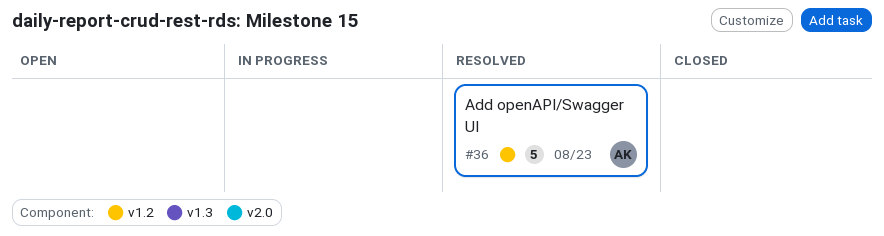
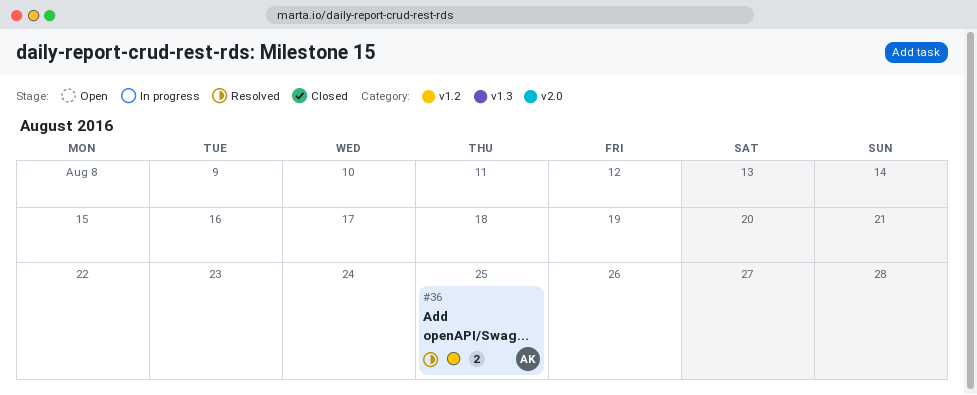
#36, estimate: 5 -> 2
#36, due: Aug 23 -> Aug 25

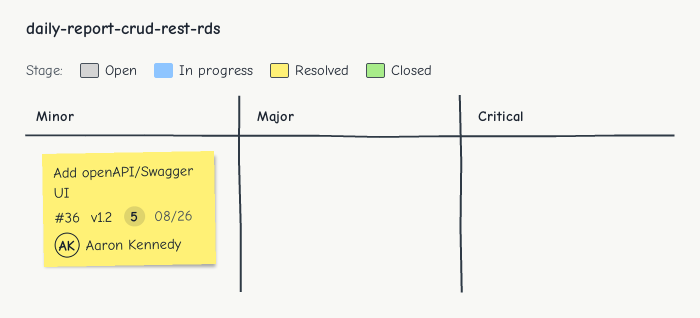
#36, estimate: 2 -> 5
#36, due: Aug 25 -> Aug 26

